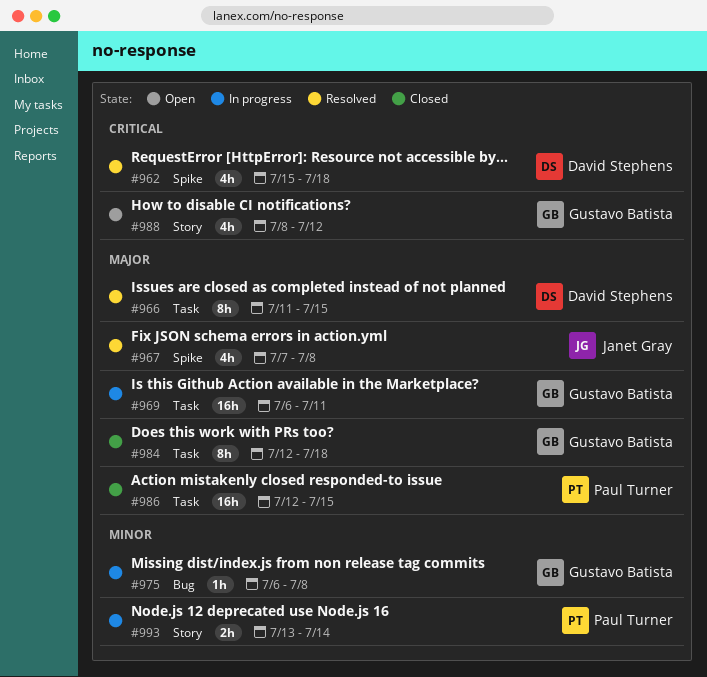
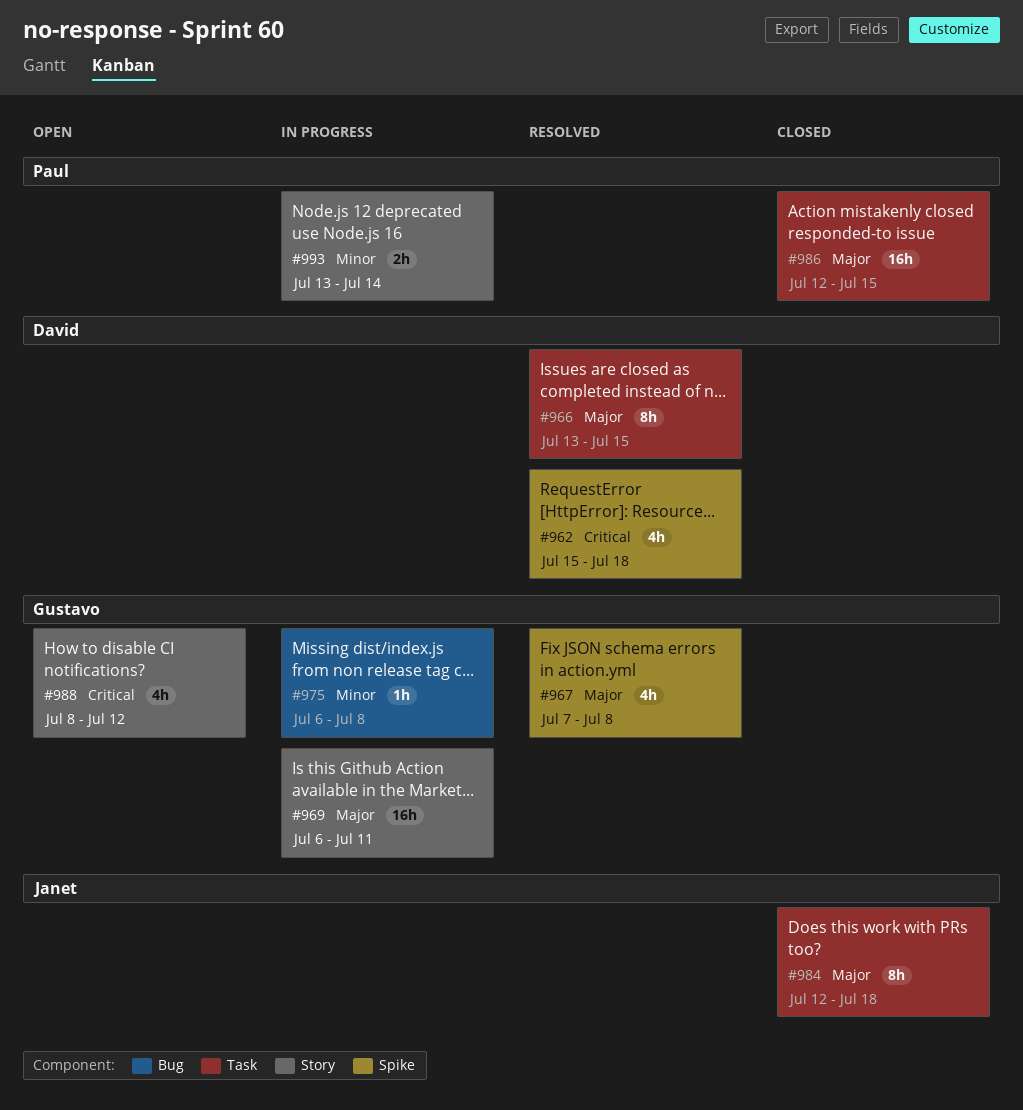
#966, start: Jul 11 -> Jul 13
#967, owner: Janet Gray -> Gustavo Batista
#969, label: Task -> Story
#984, owner: Gustavo Batista -> Janet Gray

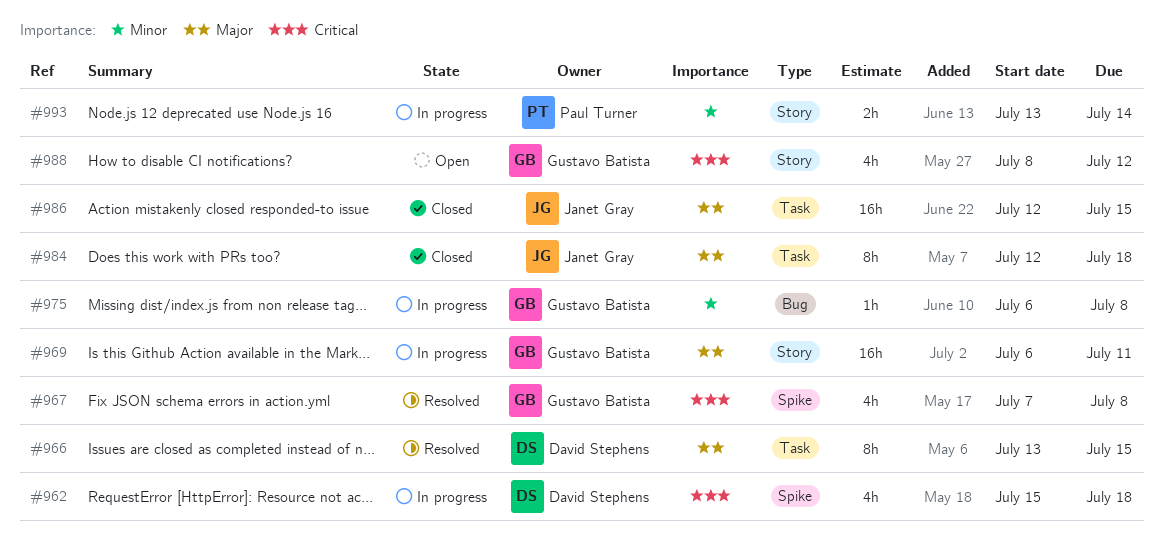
#962, status: Resolved -> In progress
#967, priority: Major -> Critical
#986, owner: Paul Turner -> Janet Gray

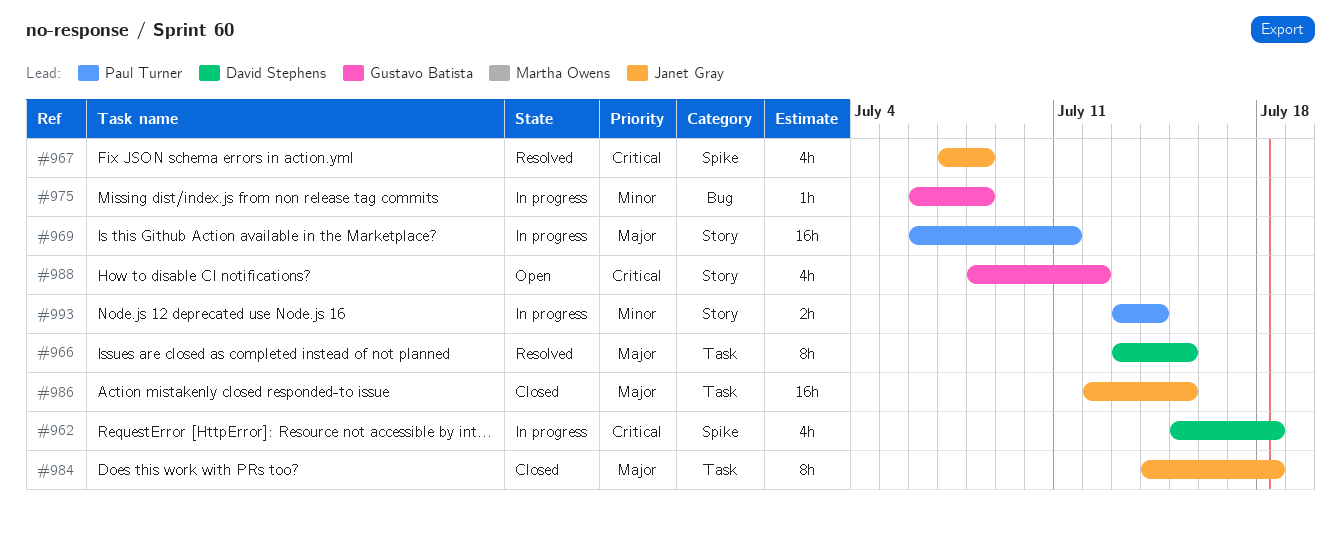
#967, owner: Gustavo Batista -> Janet Gray
#969, owner: Gustavo Batista -> Paul Turner
#984, start: Jul 12 -> Jul 14

